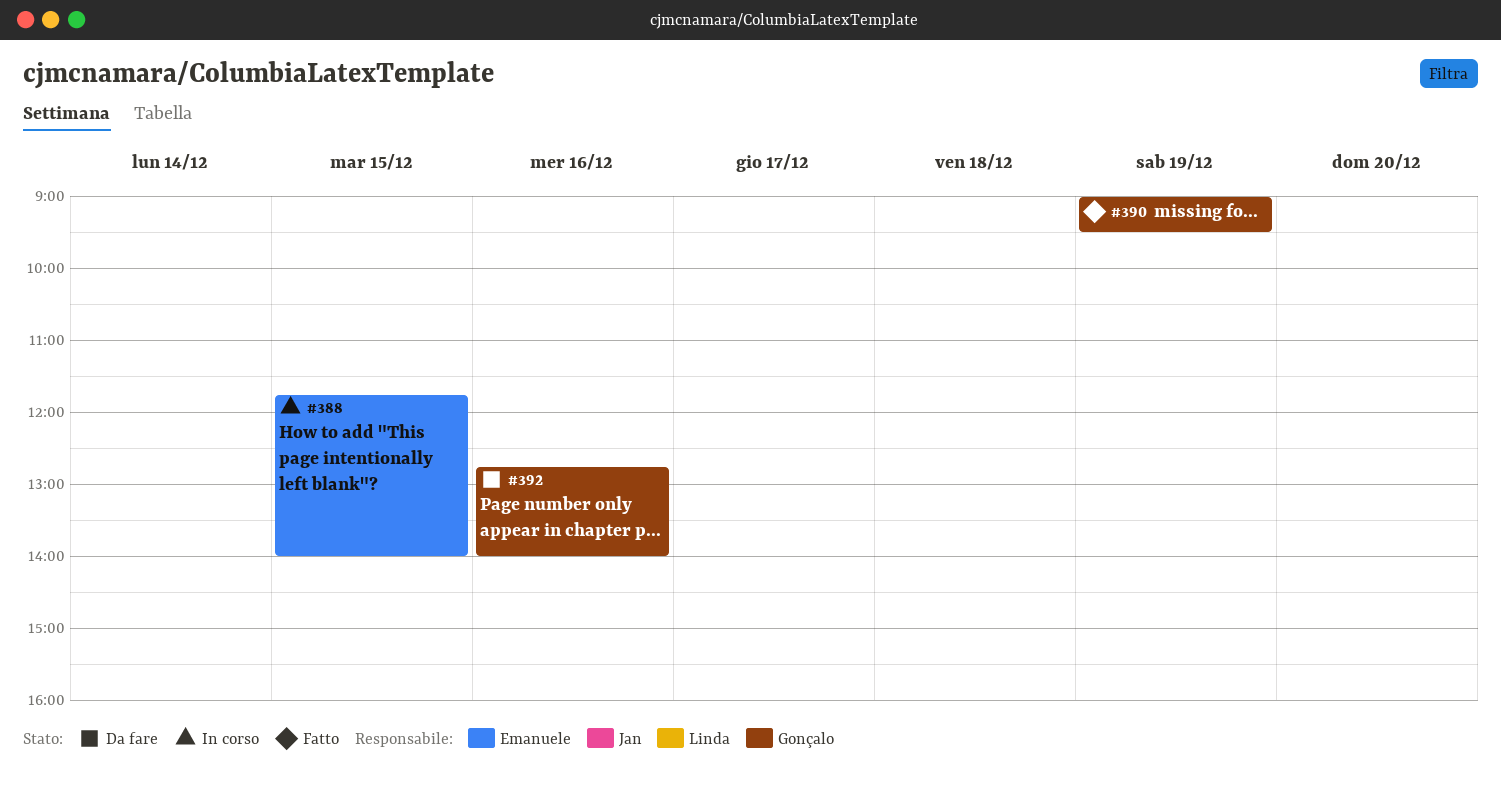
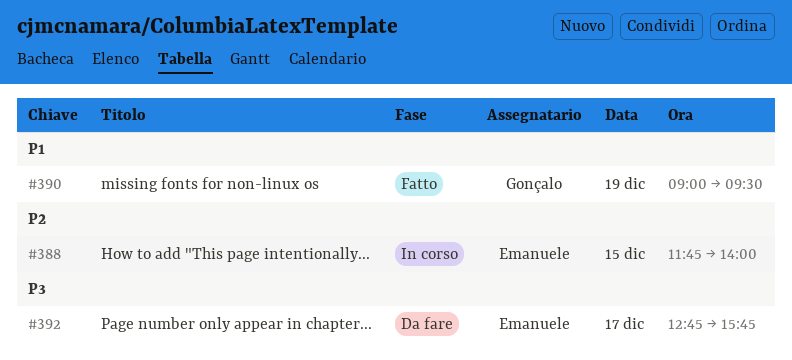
#392, owner: Gonçalo -> Emanuele
#392, day: Dec 16 -> Dec 17
#392, ends: 14:00 -> 15:45

